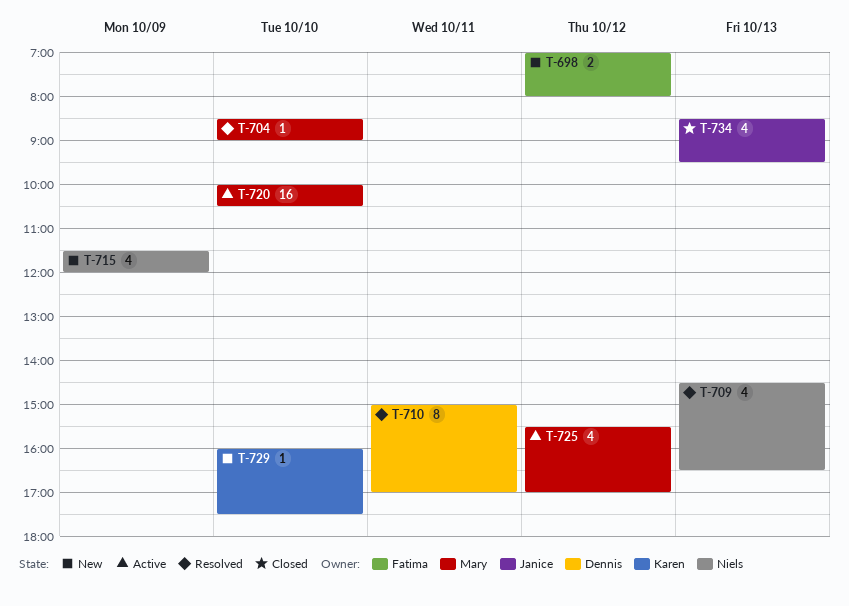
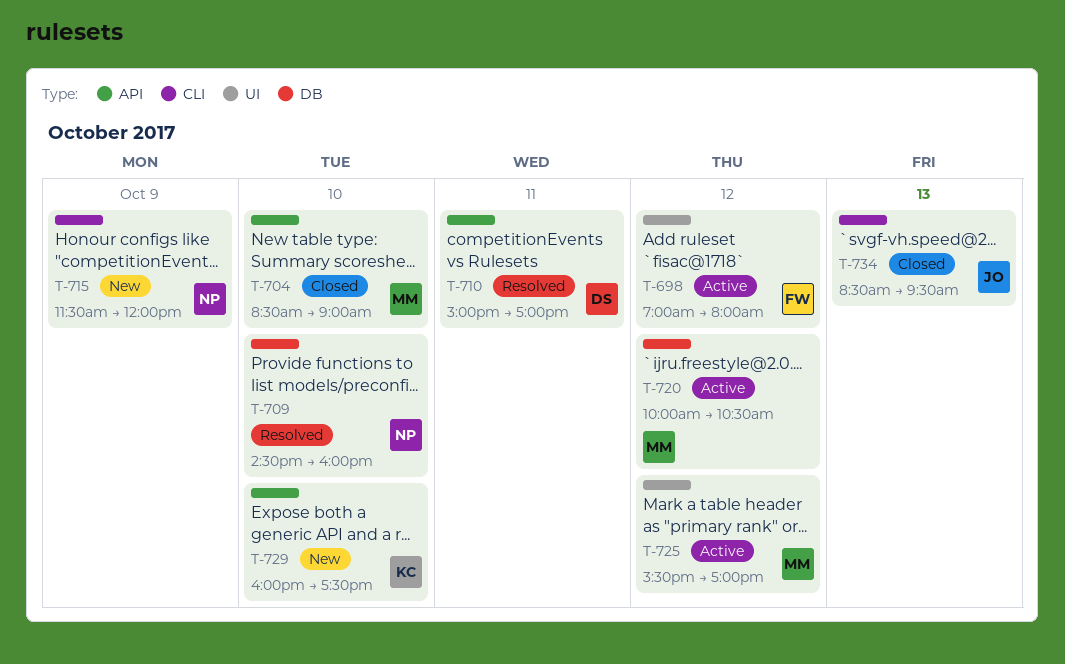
T-698, status: New -> Active
T-704, status: Resolved -> Closed
T-709, day: Oct 13 -> Oct 10
T-709, ends: 16:30 -> 16:00
T-720, day: Oct 10 -> Oct 12

